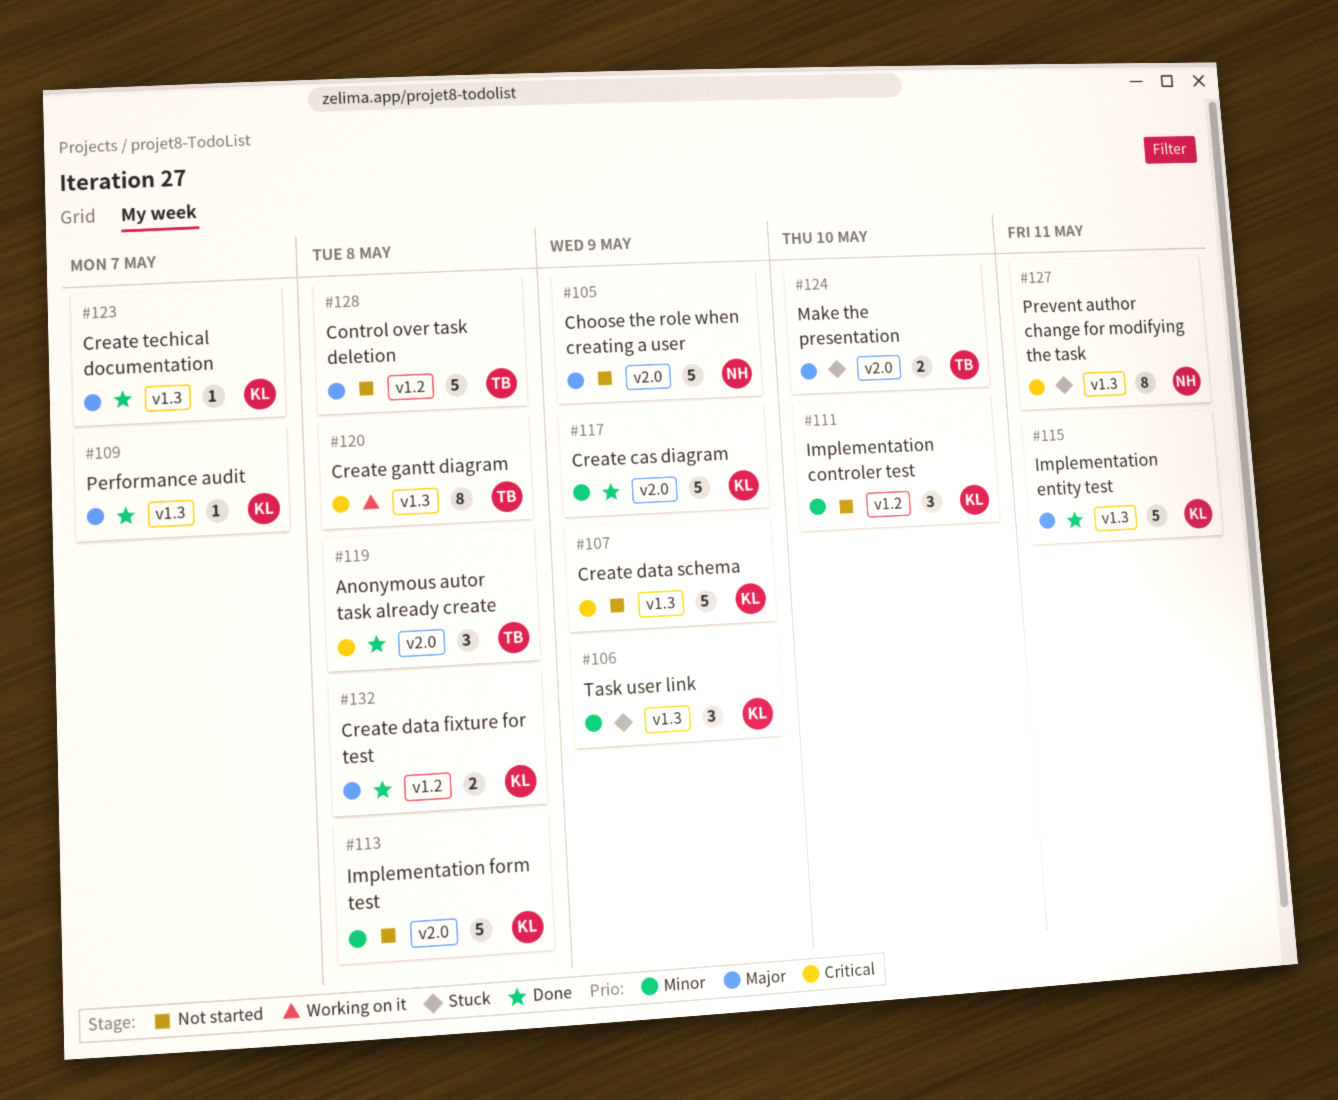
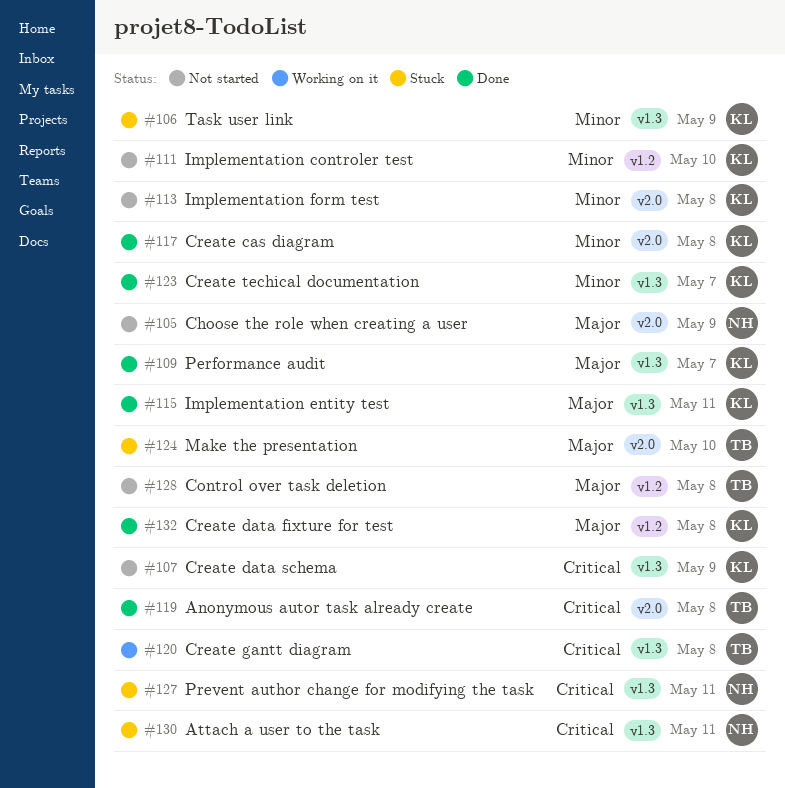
#117, due: May 9 -> May 8
#123, priority: Major -> Minor
#130: none -> present

